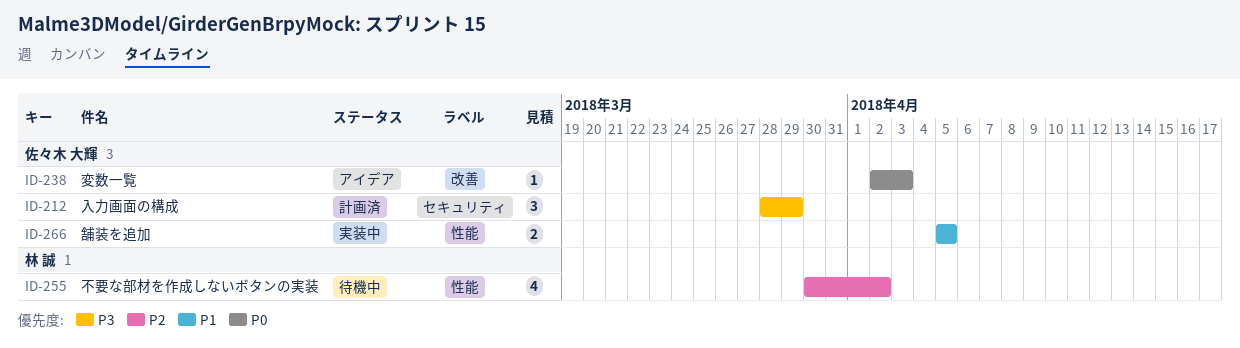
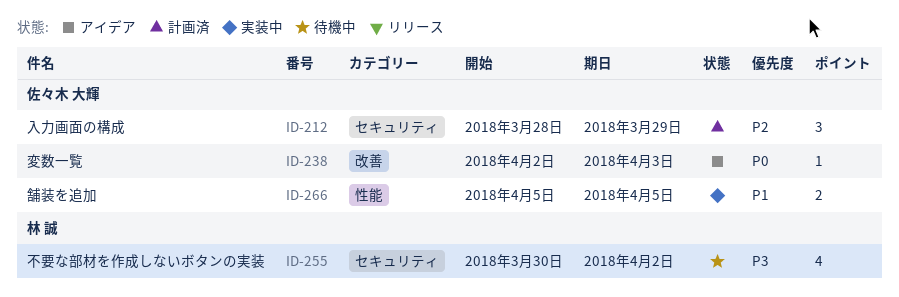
ID-212, priority: P3 -> P2
ID-255, priority: P2 -> P3
ID-255, label: 性能 -> セキュリティ

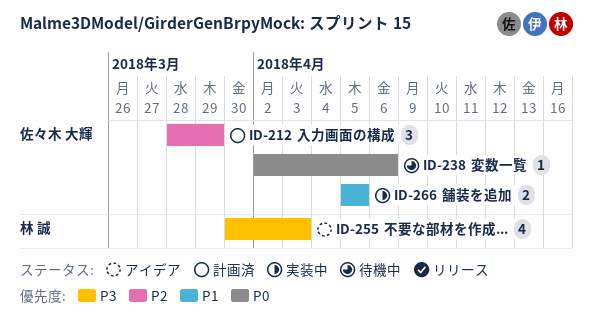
ID-238, status: アイデア -> 待機中
ID-238, due: Apr 3 -> Apr 6
ID-255, status: 待機中 -> アイデア
ID-255, due: Apr 2 -> Apr 3

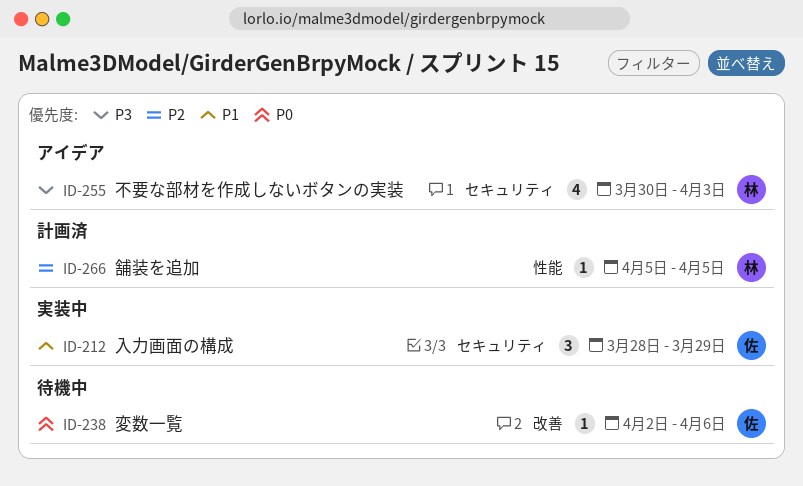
ID-212, status: 計画済 -> 実装中
ID-212, priority: P2 -> P1
ID-266, status: 実装中 -> 計画済
ID-266, owner: 佐々木 大輝 -> 林 誠
ID-266, priority: P1 -> P2
ID-266, estimate: 2 -> 1

